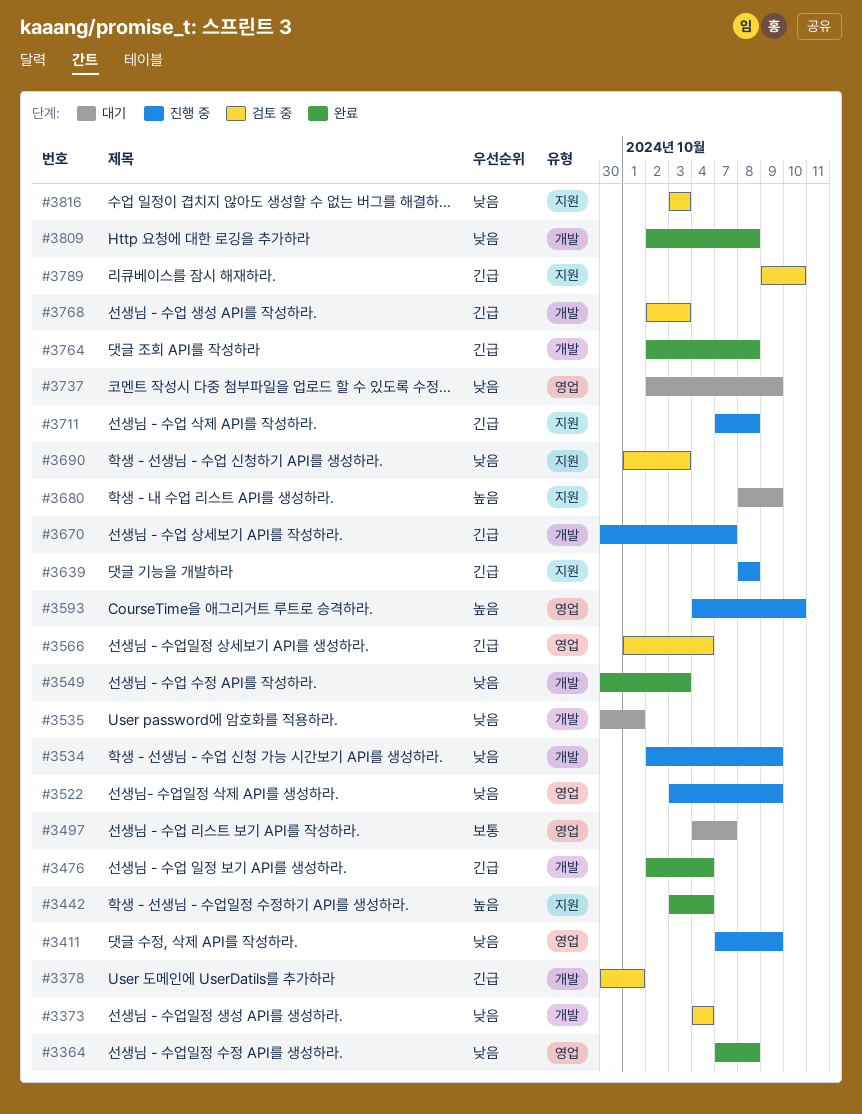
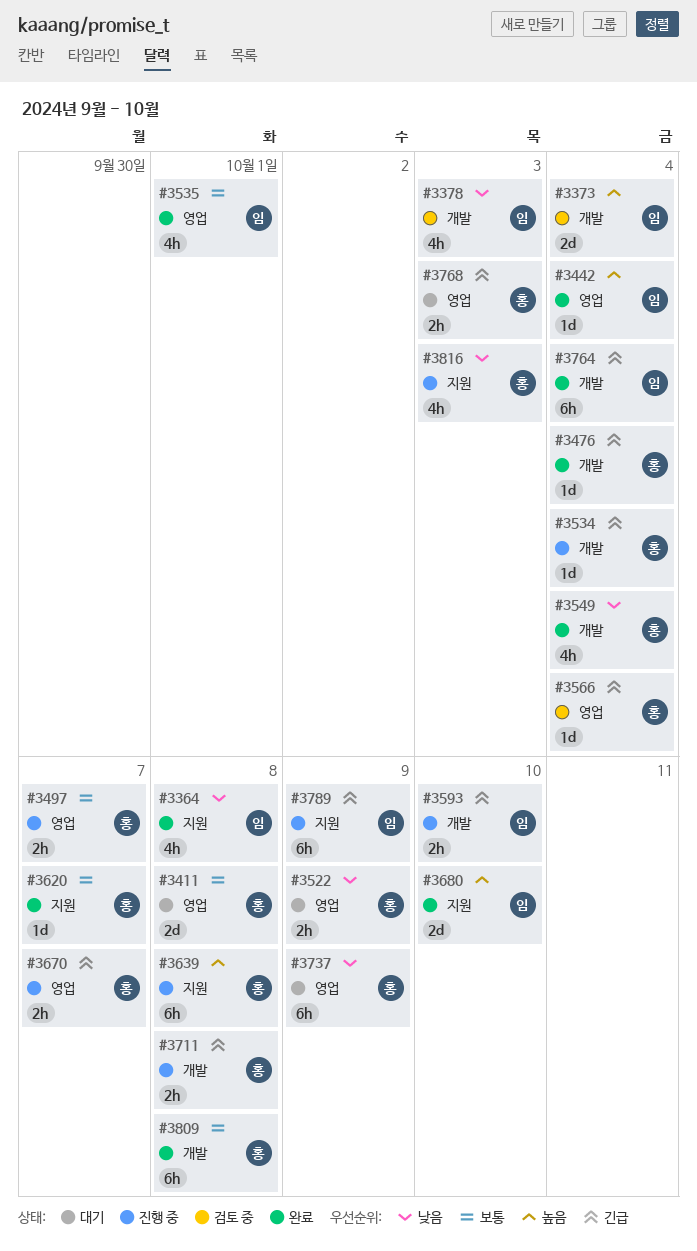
#3364, label: 영업 -> 지원
#3373, priority: 낮음 -> 높음
#3378, priority: 긴급 -> 낮음
#3378, due: Oct 1 -> Oct 3
#3411, status: 진행 중 -> 대기
#3411, priority: 낮음 -> 보통
#3411, due: Oct 9 -> Oct 8
#3442, label: 지원 -> 영업
#3497, status: 대기 -> 진행 중
#3522, status: 진행 중 -> 대기
#3534, priority: 낮음 -> 긴급
#3534, due: Oct 9 -> Oct 4
#3535, status: 대기 -> 완료
#3535, priority: 낮음 -> 보통
#3535, label: 개발 -> 영업
#3549, due: Oct 3 -> Oct 4
#3593, priority: 높음 -> 긴급
#3593, label: 영업 -> 개발
#3620: none -> present
#3639, priority: 긴급 -> 높음
#3670, label: 개발 -> 영업
#3680, status: 대기 -> 완료
#3680, due: Oct 9 -> Oct 10
#3690: present -> none
#3711, label: 지원 -> 개발
#3764, due: Oct 8 -> Oct 4
#3768, status: 검토 중 -> 대기
#3768, label: 개발 -> 영업
#3789, status: 검토 중 -> 진행 중
#3789, due: Oct 10 -> Oct 9
#3809, priority: 낮음 -> 보통
#3816, status: 검토 중 -> 진행 중

